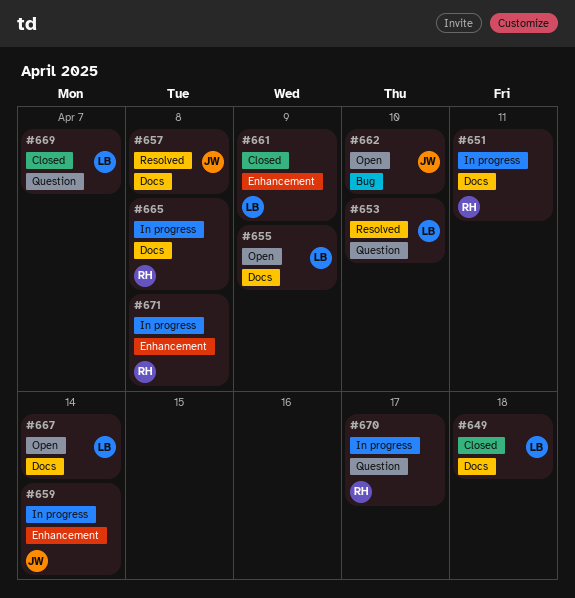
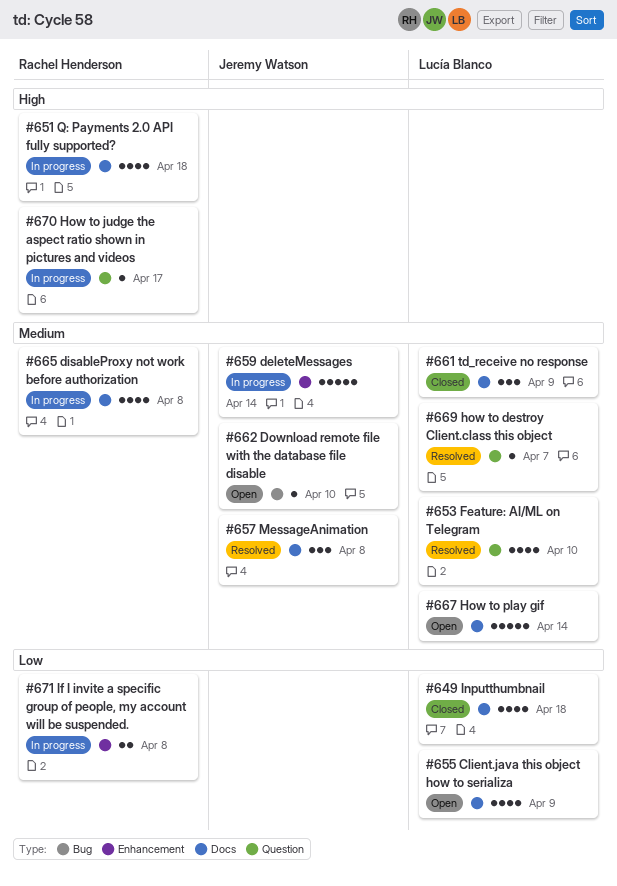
#651, due: Apr 11 -> Apr 18
#661, label: Enhancement -> Docs
#669, status: Closed -> Resolved

